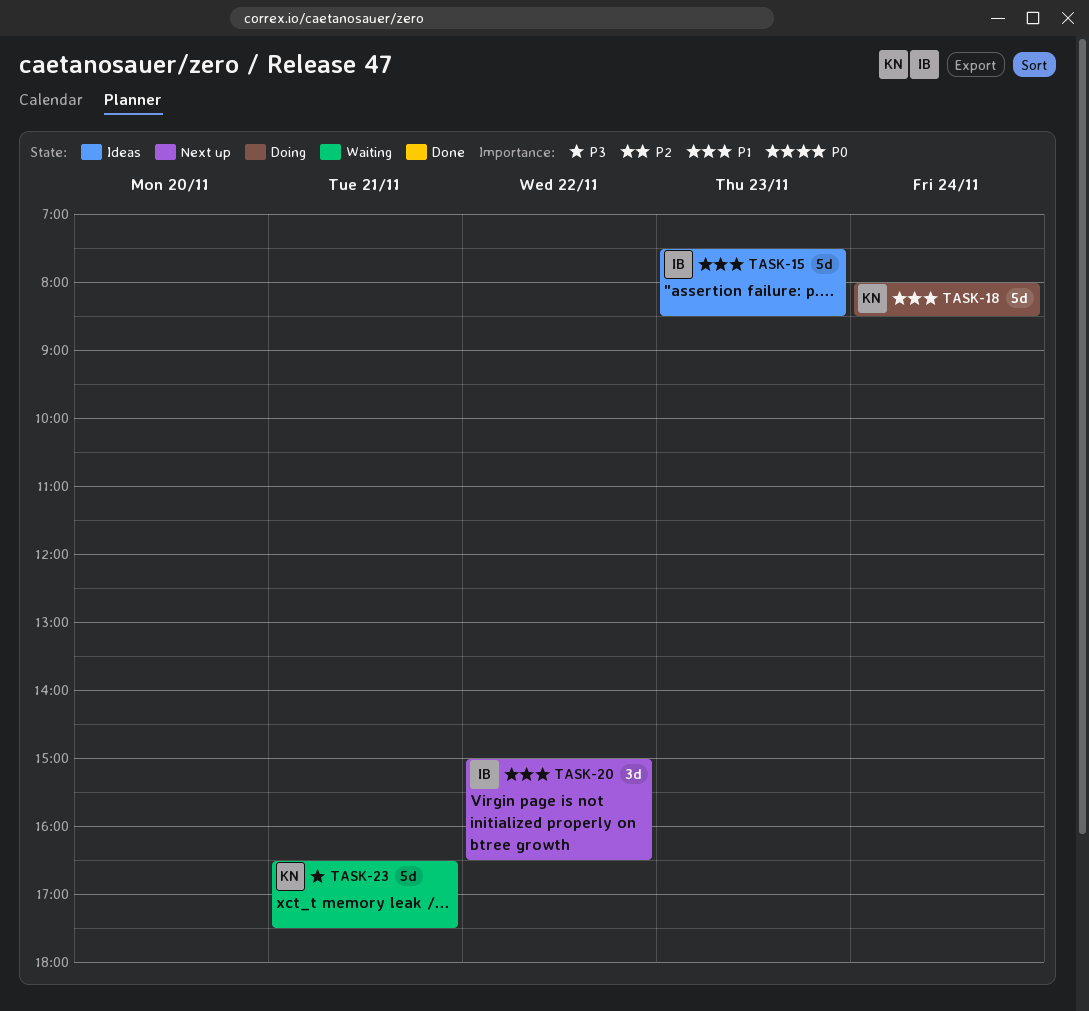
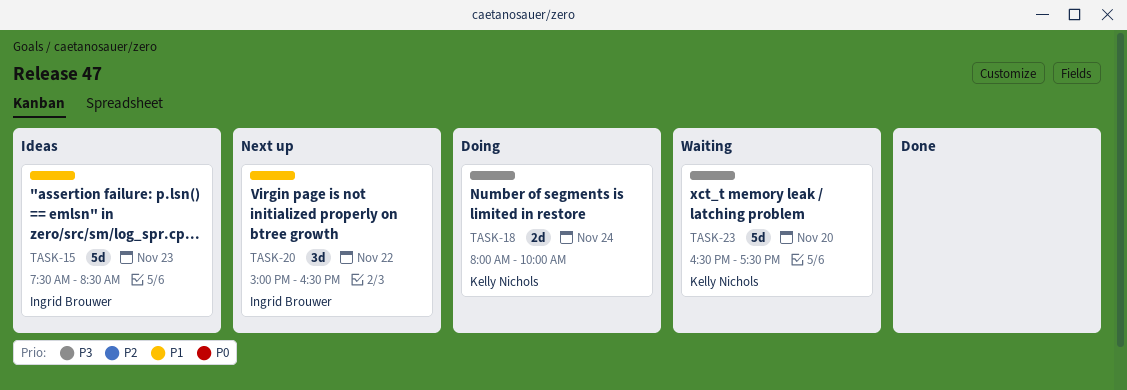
TASK-18, priority: P1 -> P3
TASK-18, estimate: 5d -> 2d
TASK-18, ends: 08:30 -> 10:00
TASK-23, day: Nov 21 -> Nov 20

